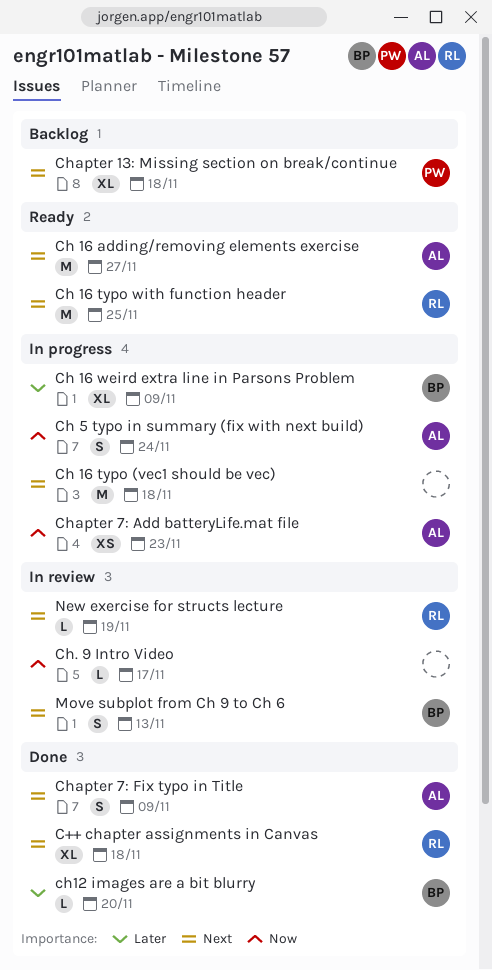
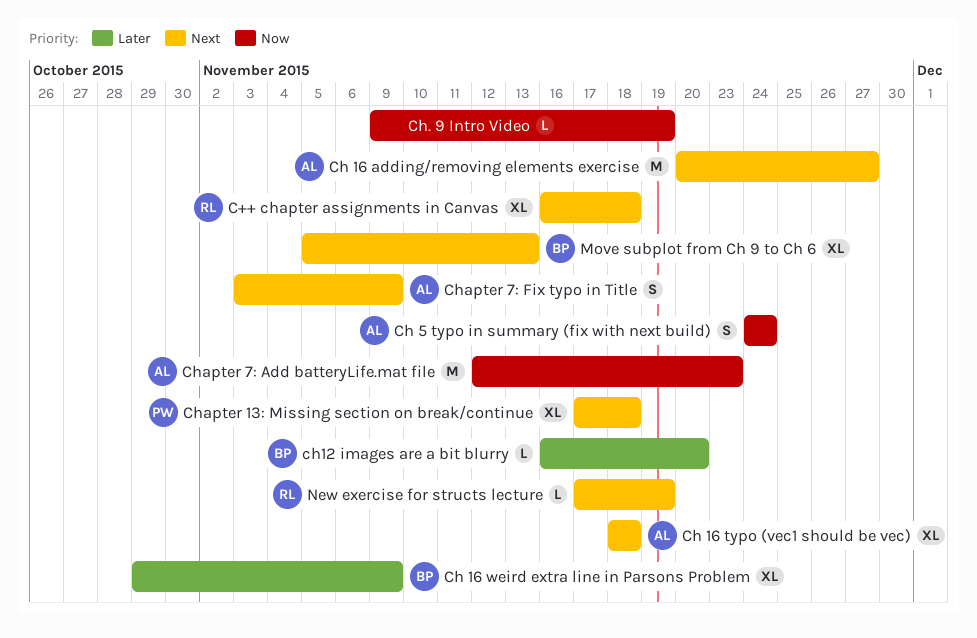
Ch 16 typo (vec1 should be vec), owner: none -> AL
Ch 16 typo (vec1 should be vec), estimate: M -> XL
Ch 16 typo with function header: present -> none
Ch. 9 Intro Video, due: Nov 17 -> Nov 19
Chapter 7: Add batteryLife.mat file, estimate: XS -> M
Move subplot from Ch 9 to Ch 6, estimate: S -> XL

